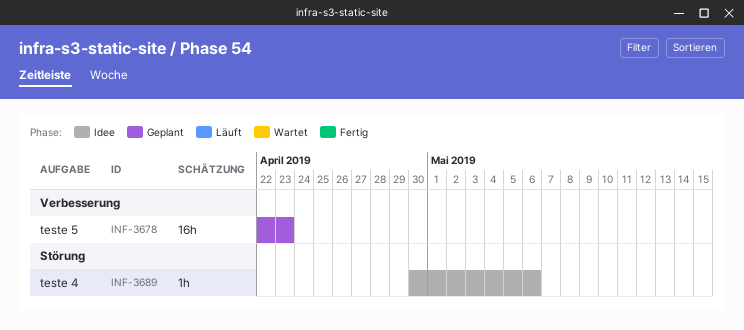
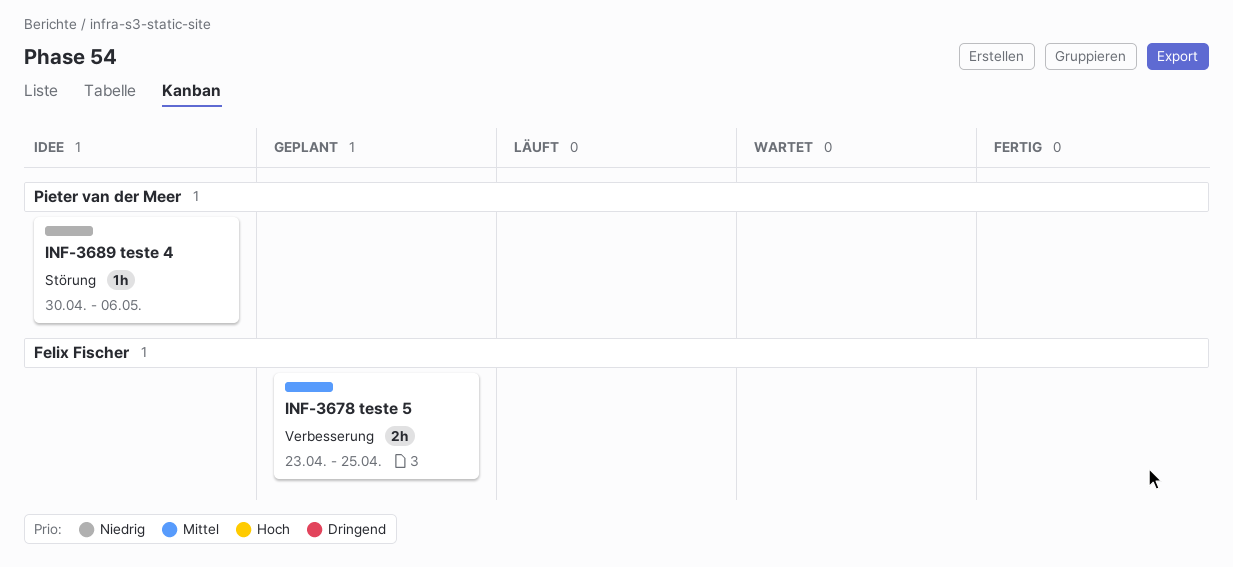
INF-3678, estimate: 16h -> 2h
INF-3678, start: Apr 22 -> Apr 23
INF-3678, due: Apr 23 -> Apr 25

